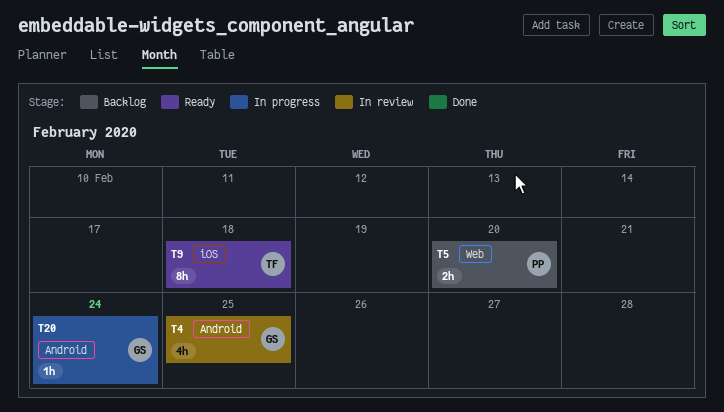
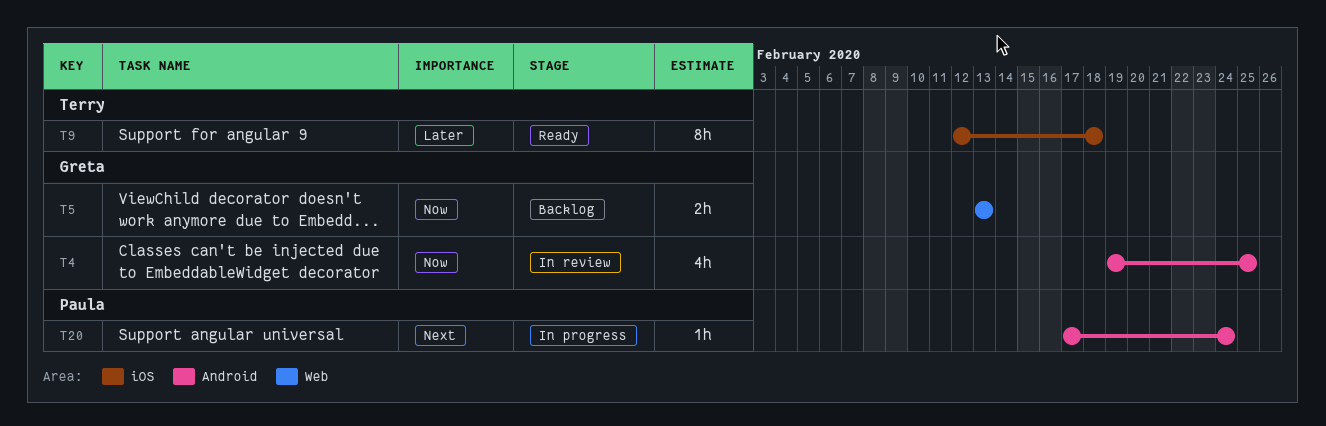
T5, owner: Paula -> Greta
T5, due: Feb 20 -> Feb 13
T20, owner: Greta -> Paula

